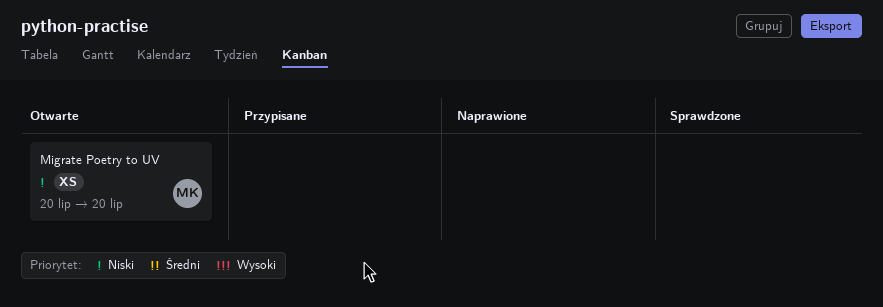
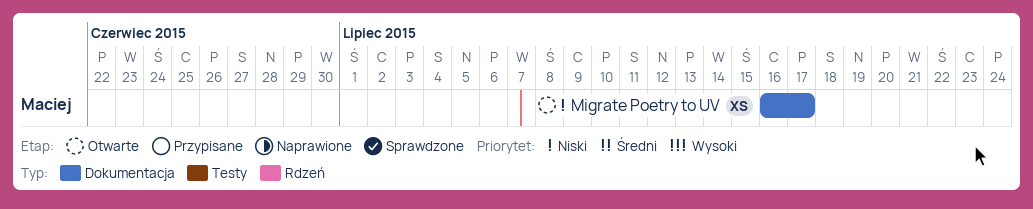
Migrate Poetry to UV, start: Jul 20 -> Jul 16
Migrate Poetry to UV, due: Jul 20 -> Jul 17

